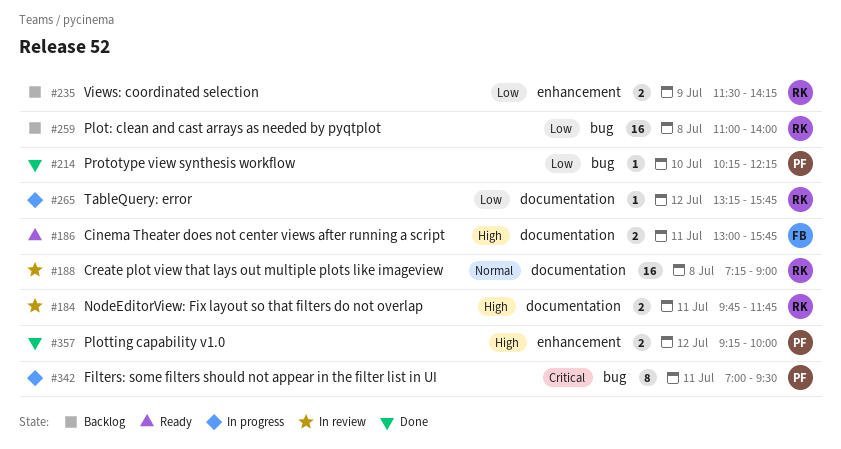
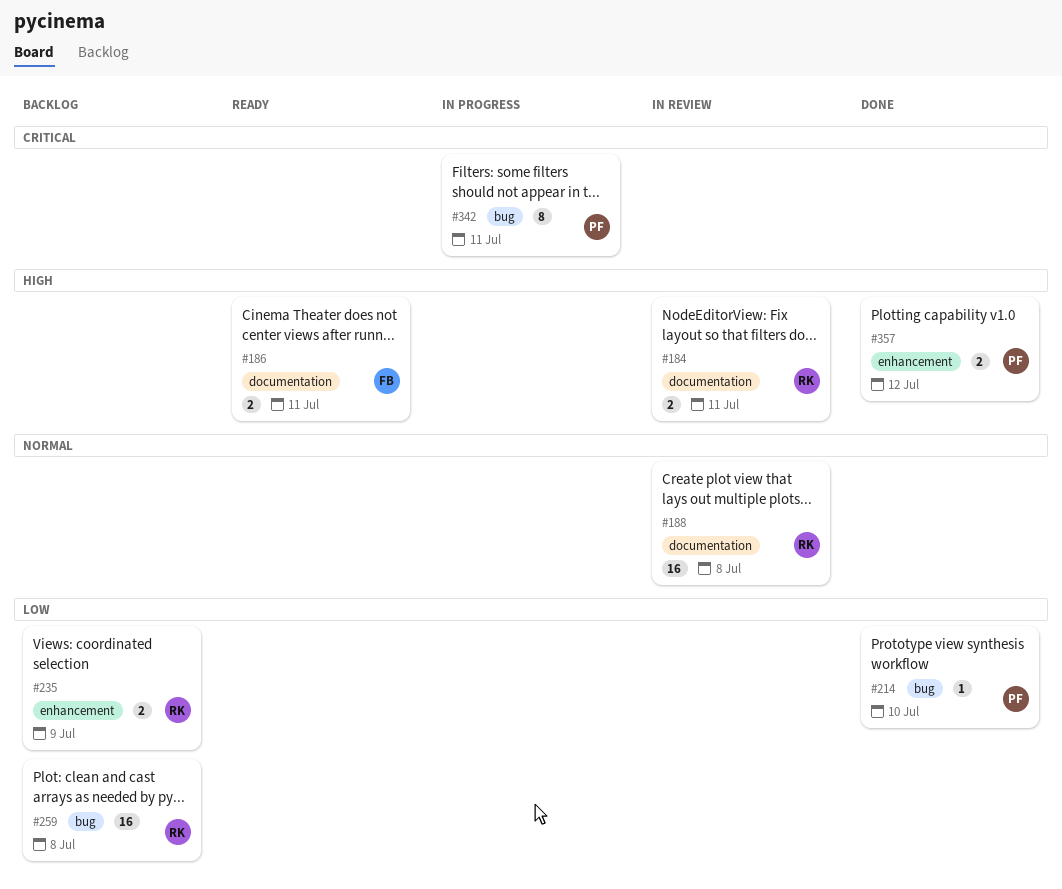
#265: present -> none

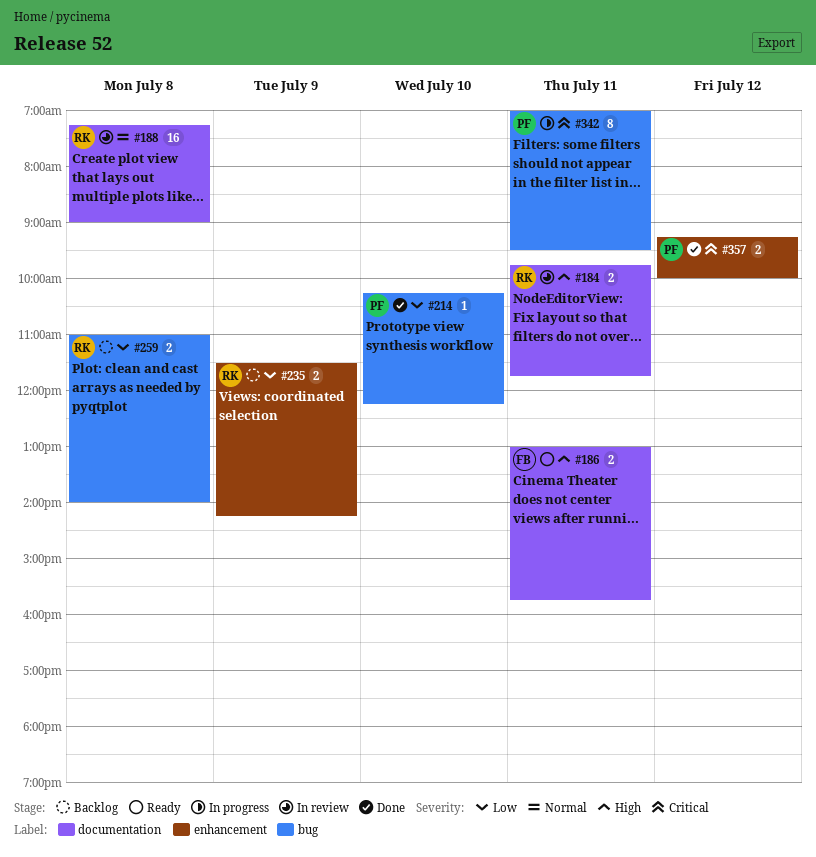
#259, estimate: 16 -> 2
#357, priority: High -> Critical

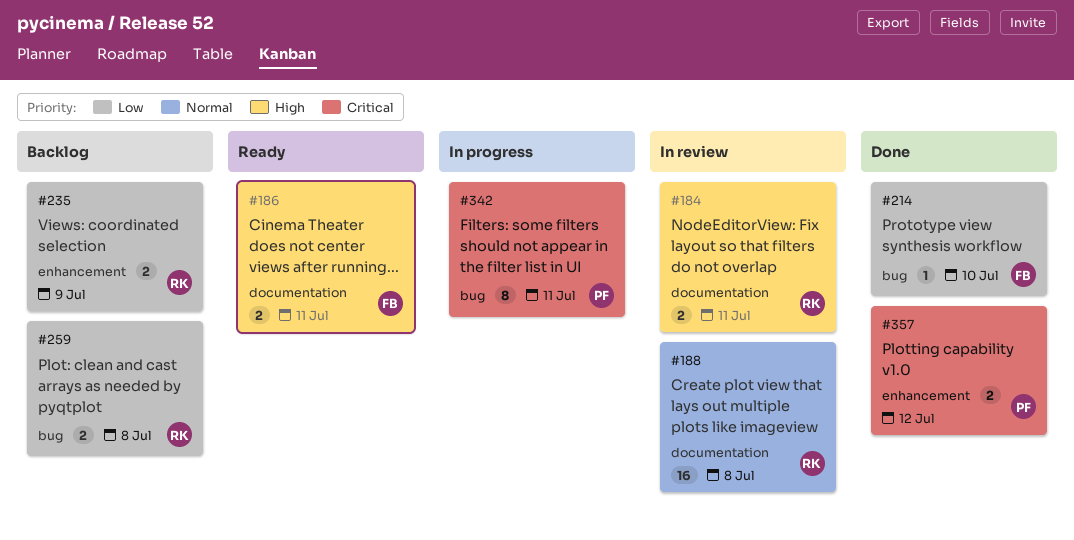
#214, owner: PF -> FB

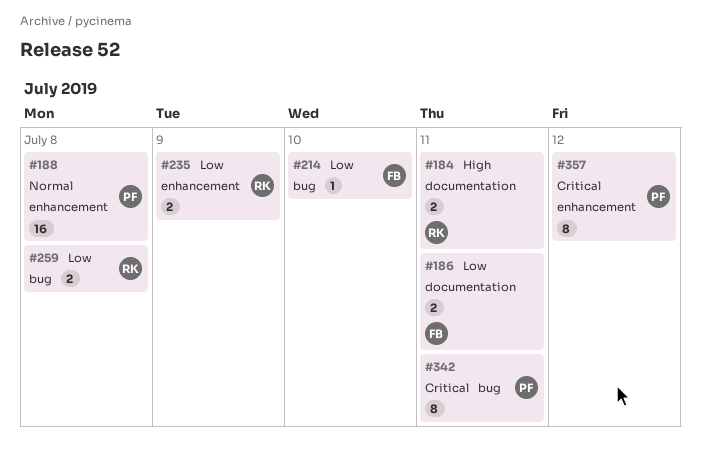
#186, priority: High -> Low
#188, owner: RK -> PF
#188, label: documentation -> enhancement
#357, estimate: 2 -> 8

